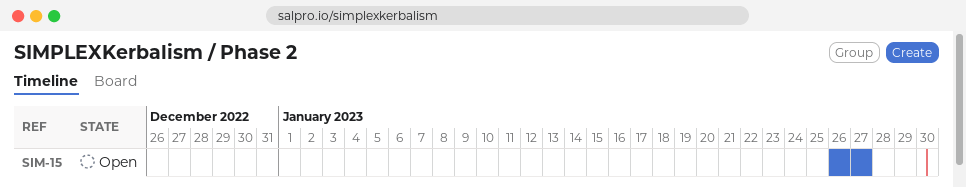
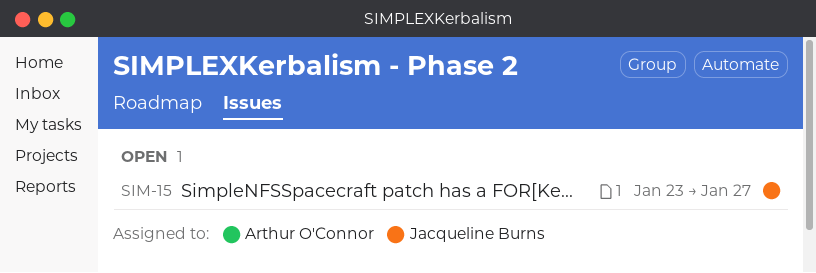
SIM-15, start: Jan 26 -> Jan 23

